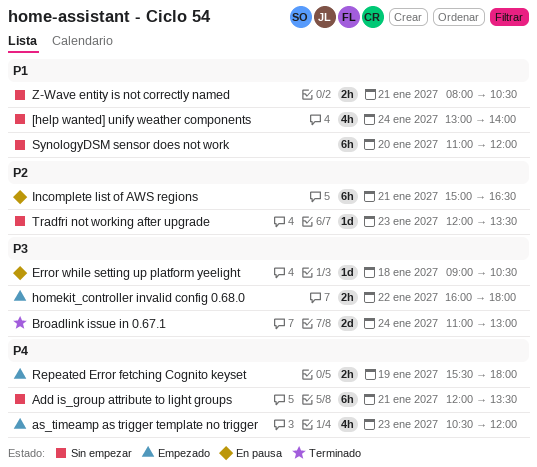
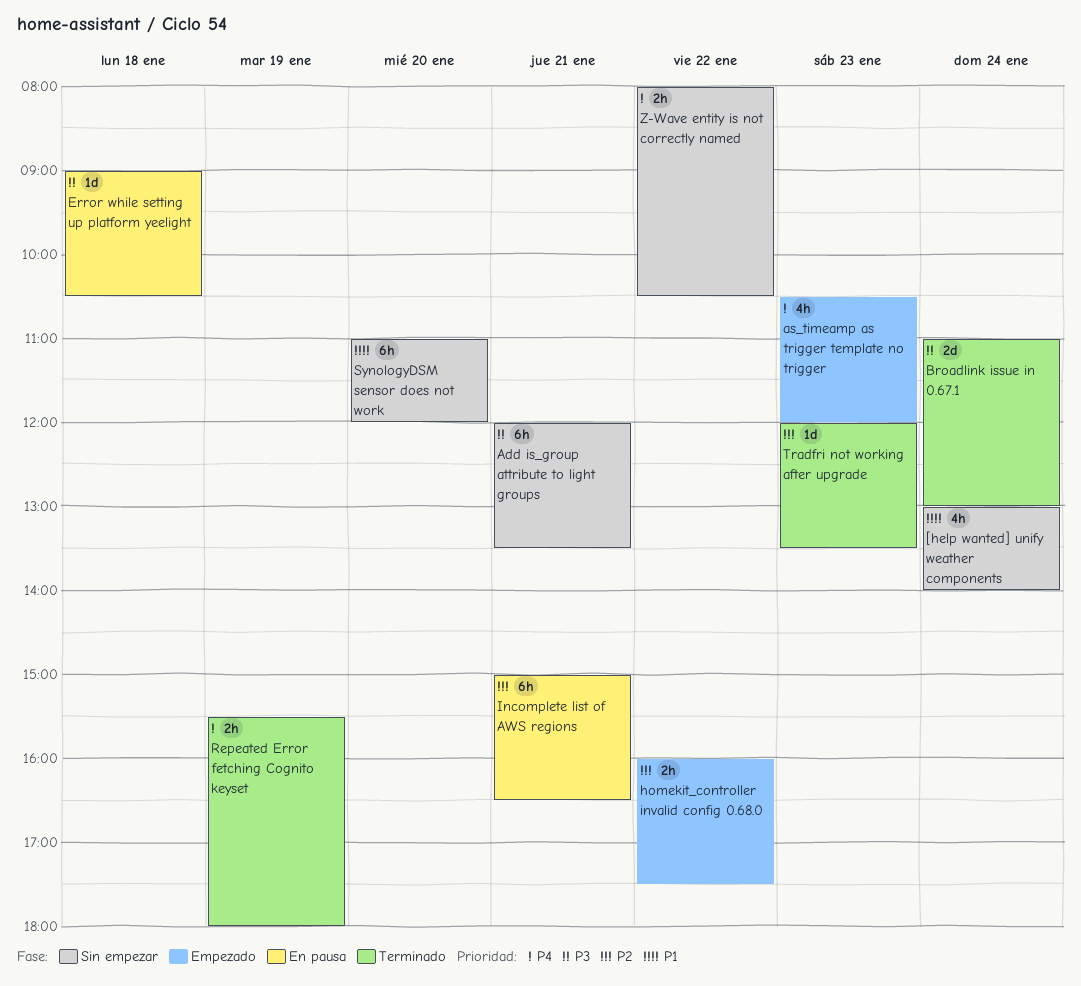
Add is_group attribute to light groups, priority: P4 -> P3
homekit_controller invalid config 0.68.0, priority: P3 -> P2
homekit_controller invalid config 0.68.0, ends: 18:00 -> 17:30
Repeated Error fetching Cognito keyset, status: Empezado -> Terminado
Tradfri not working after upgrade, status: Sin empezar -> Terminado
Z-Wave entity is not correctly named, priority: P1 -> P4
Z-Wave entity is not correctly named, day: Jan 21 -> Jan 22

